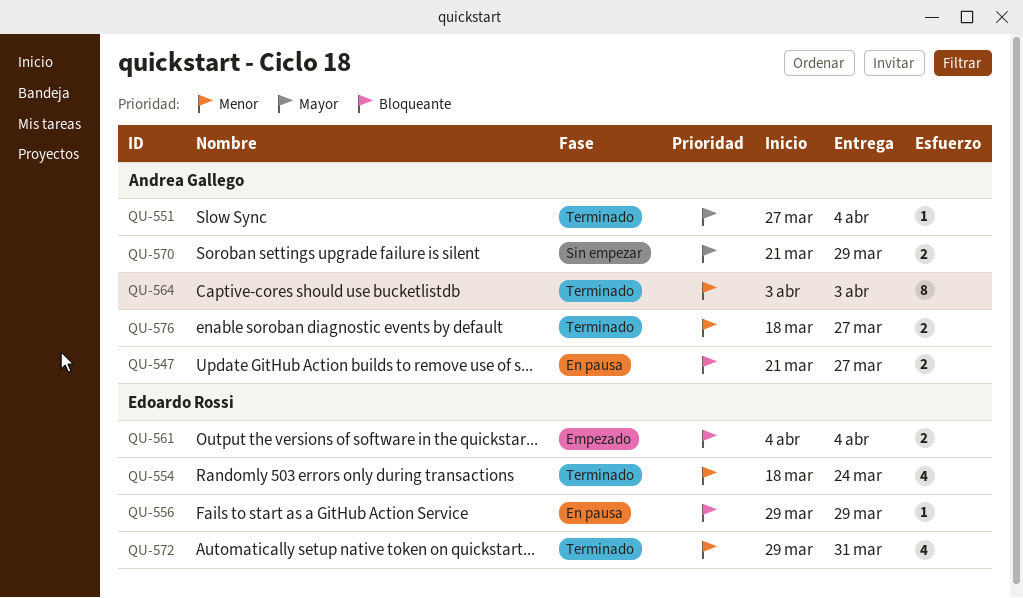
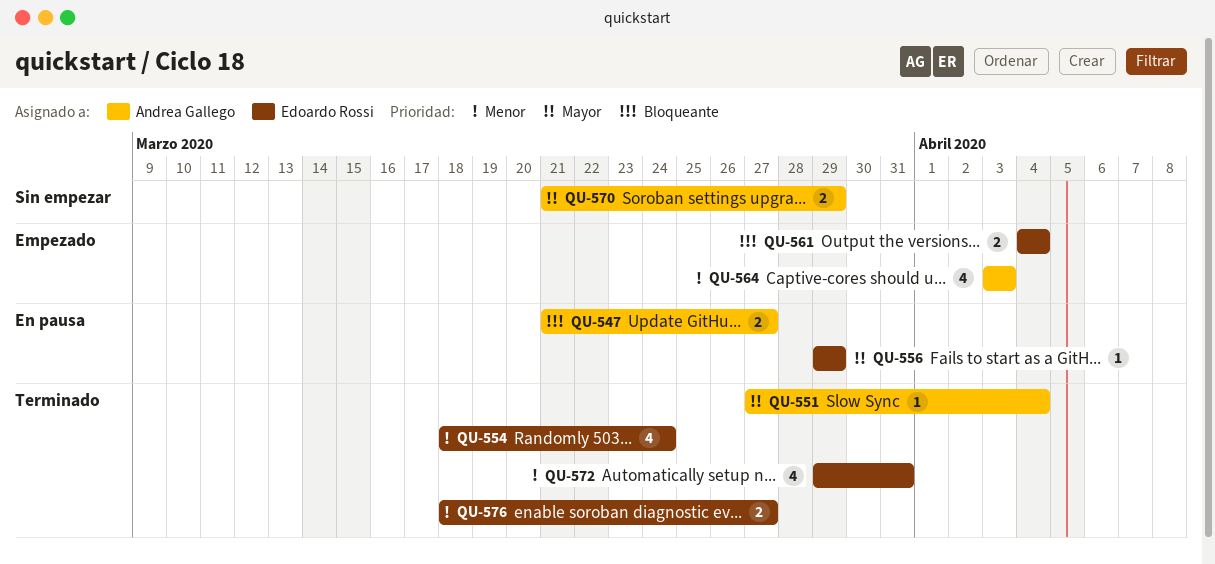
QU-556, priority: Bloqueante -> Mayor
QU-564, status: Terminado -> Empezado
QU-564, estimate: 8 -> 4
QU-576, owner: Andrea Gallego -> Edoardo Rossi

